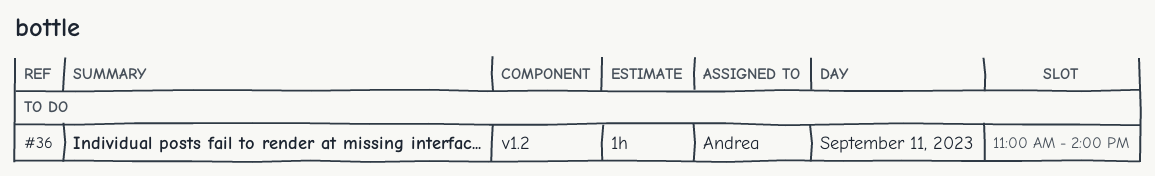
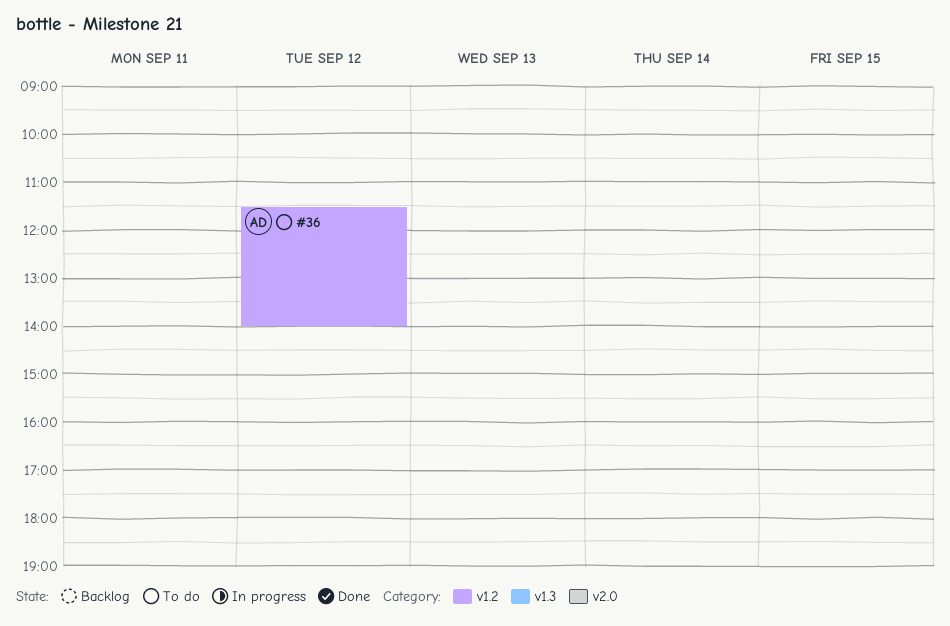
#36, day: Sep 11 -> Sep 12
#36, begins: 11:00 -> 11:30

